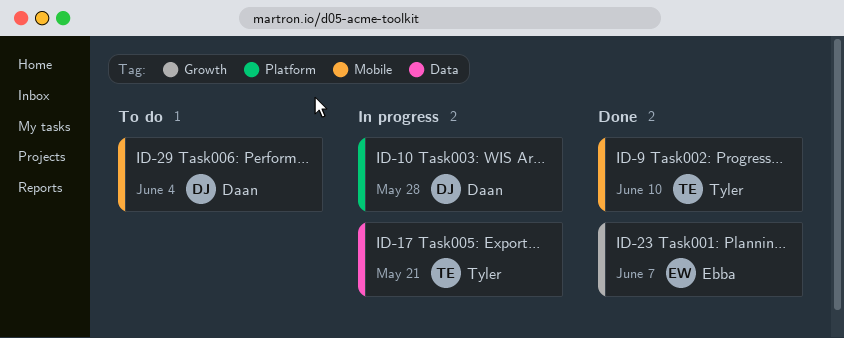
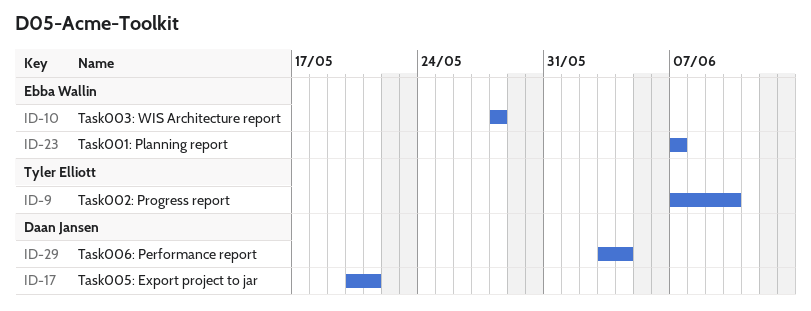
ID-10, owner: Daan Jansen -> Ebba Wallin
ID-17, owner: Tyler Elliott -> Daan Jansen

